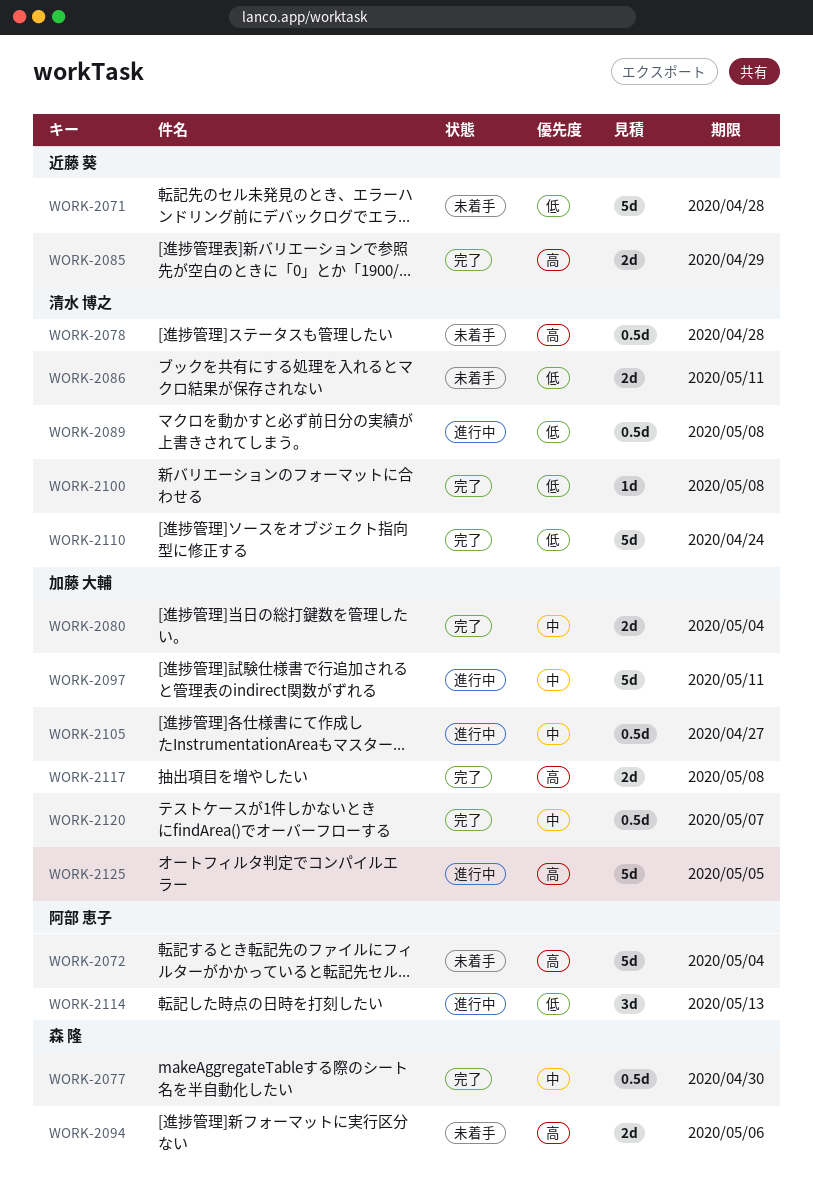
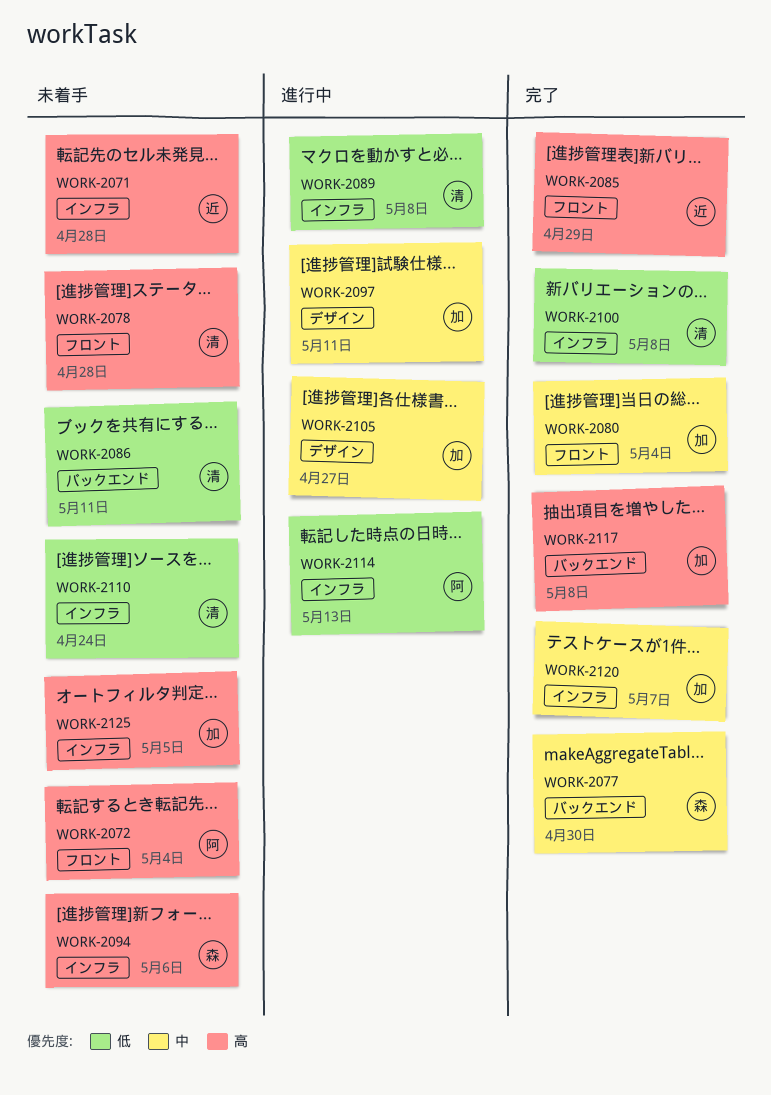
WORK-2071, priority: 低 -> 高
WORK-2110, status: 完了 -> 未着手
WORK-2125, status: 進行中 -> 未着手

